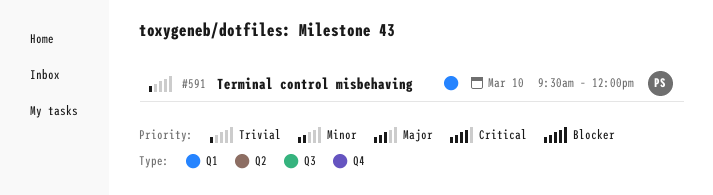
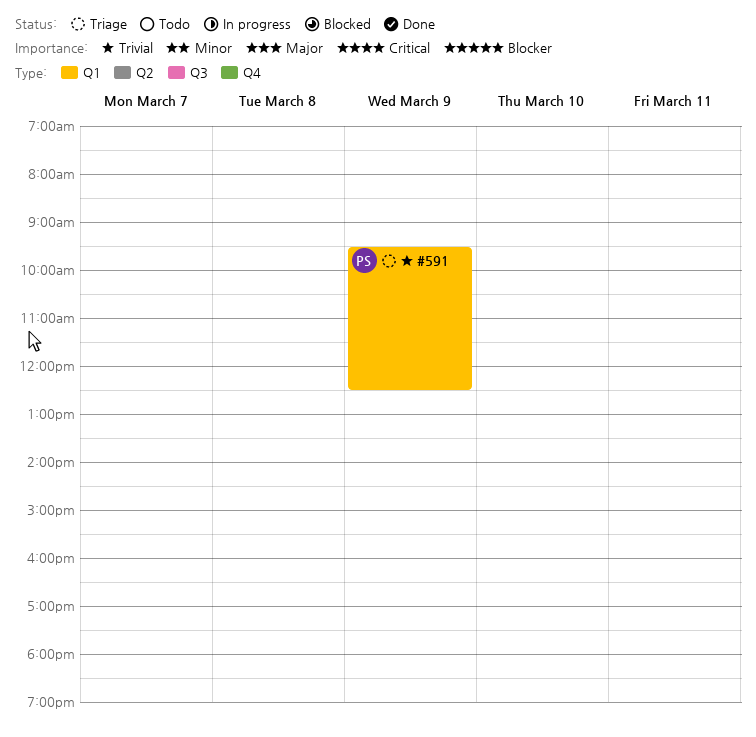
#591, day: Mar 10 -> Mar 9
#591, ends: 12:00 -> 12:30

